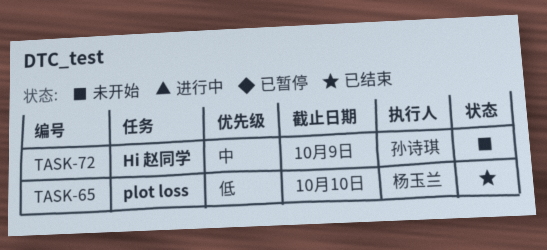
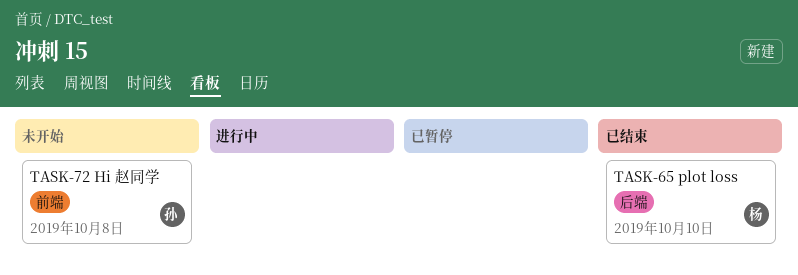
TASK-72, due: Oct 9 -> Oct 8

